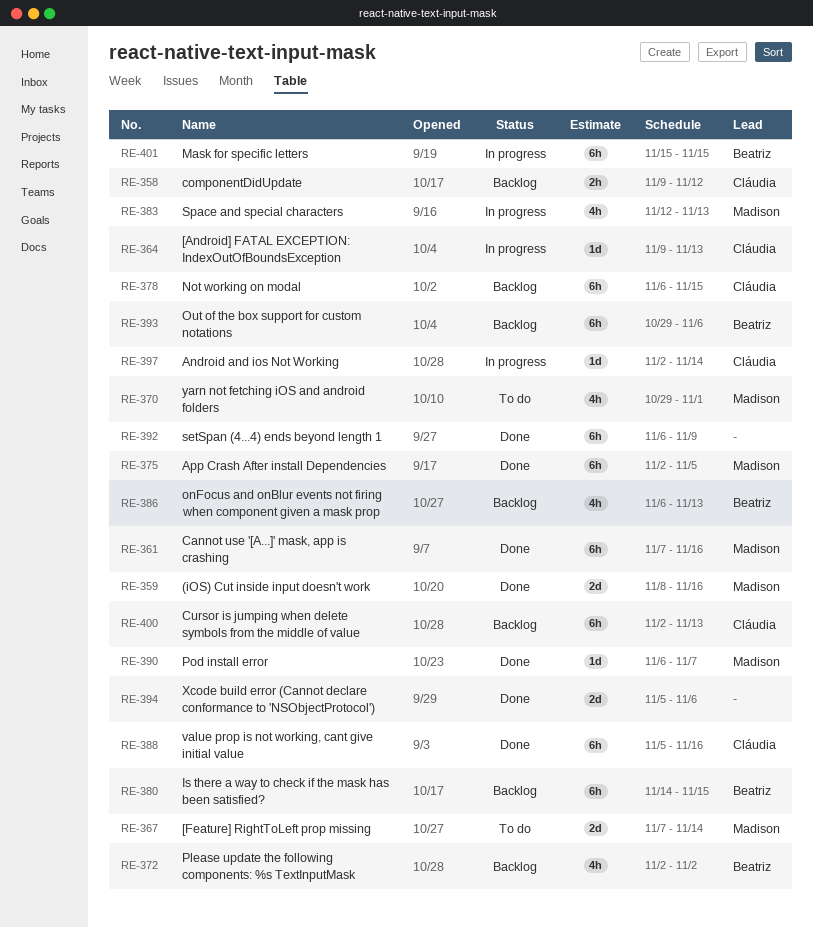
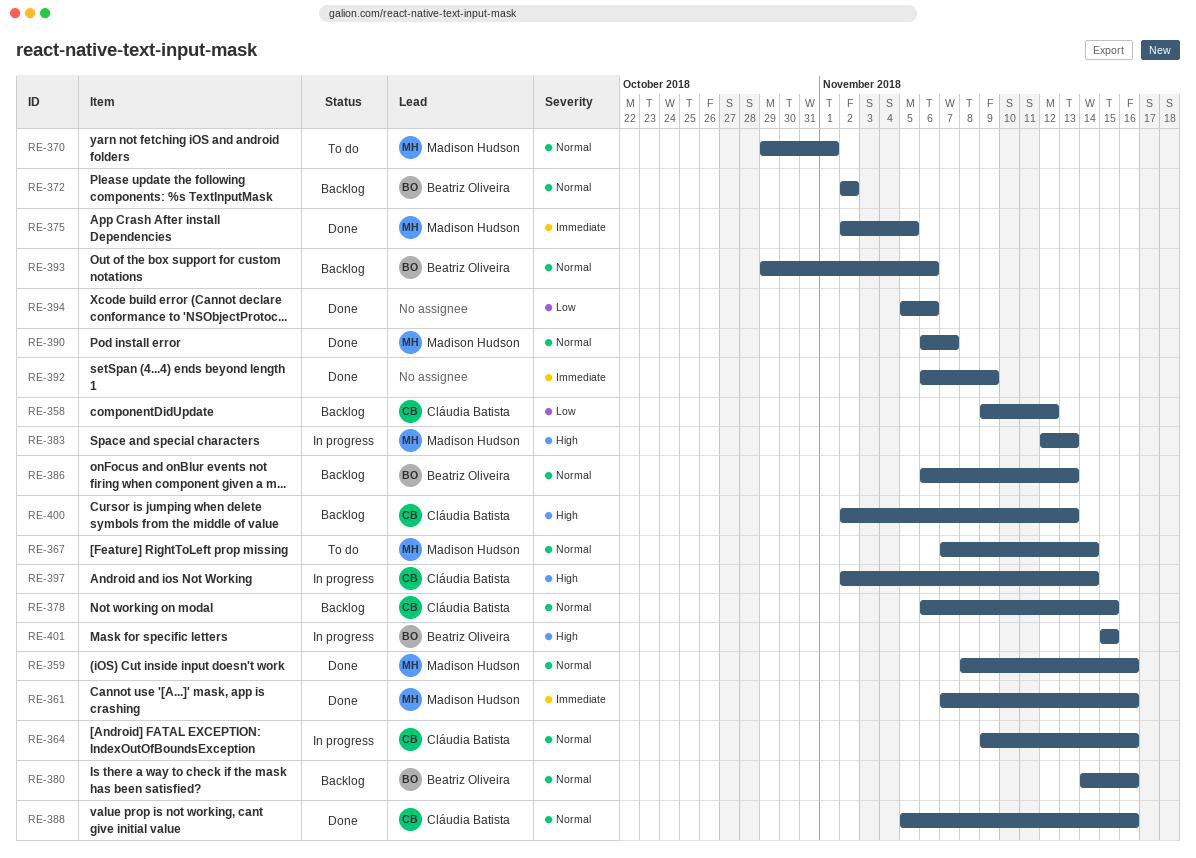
RE-364, due: Nov 13 -> Nov 16
RE-380, due: Nov 15 -> Nov 16

